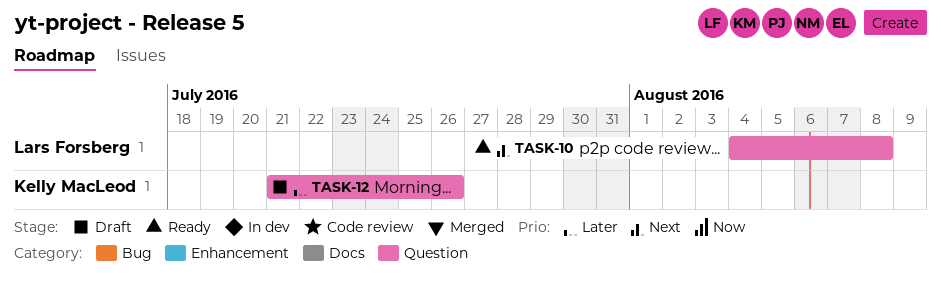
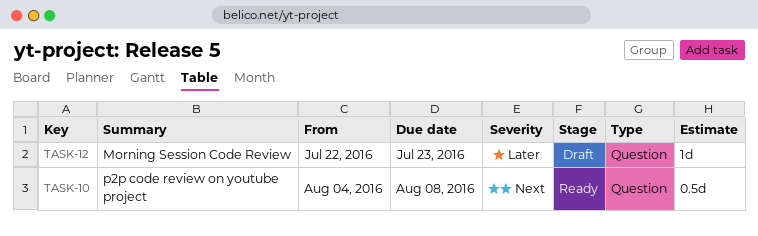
TASK-12, start: Jul 21 -> Jul 22
TASK-12, due: Jul 26 -> Jul 23

